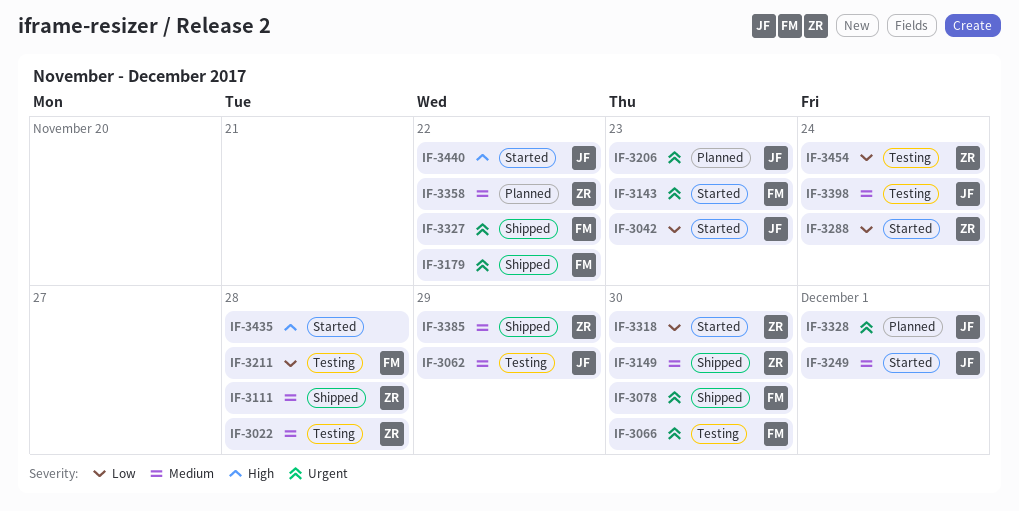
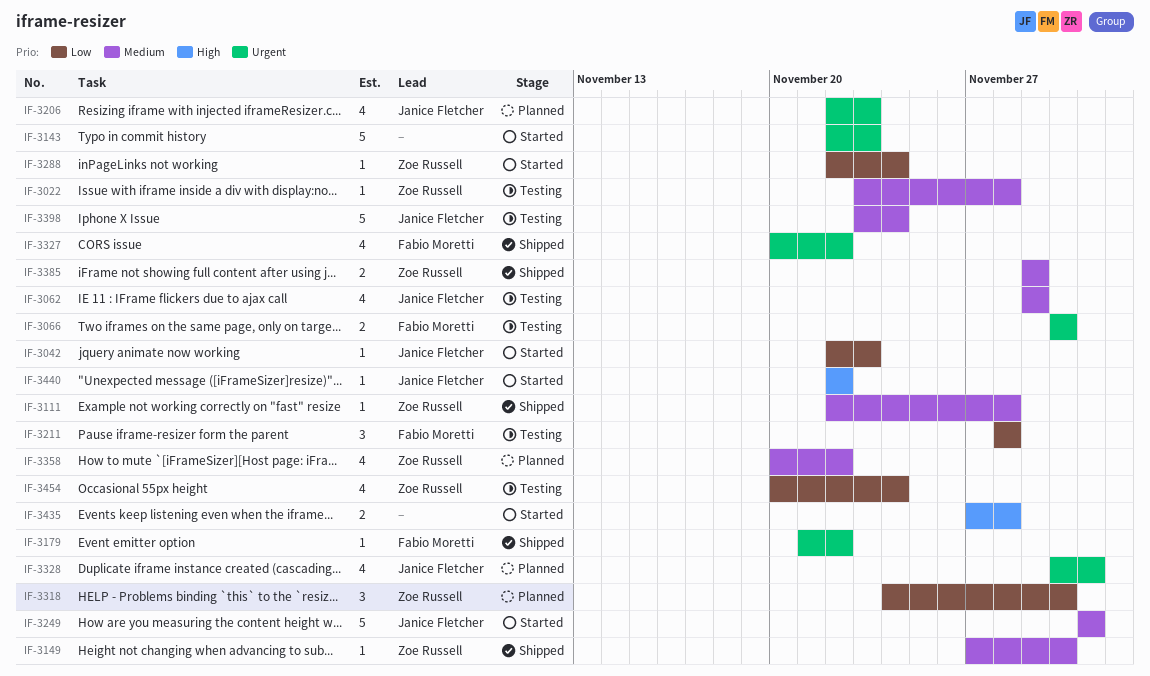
IF-3078: present -> none
IF-3143, owner: Fabio Moretti -> none
IF-3318, status: Started -> Planned

